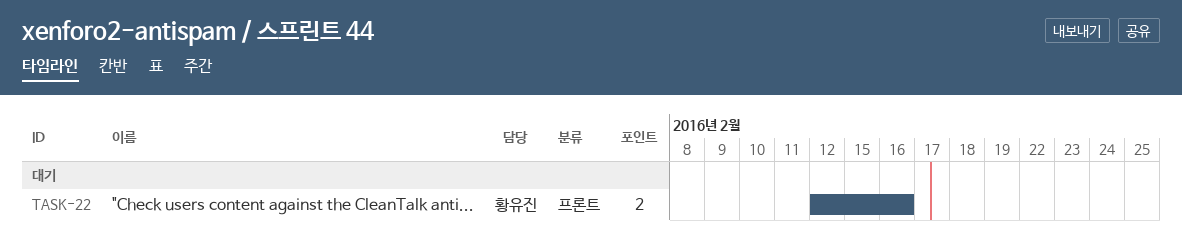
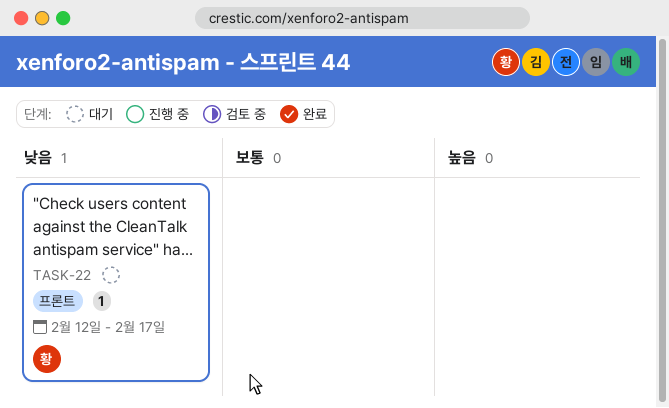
TASK-22, estimate: 2 -> 1
TASK-22, due: Feb 16 -> Feb 17

